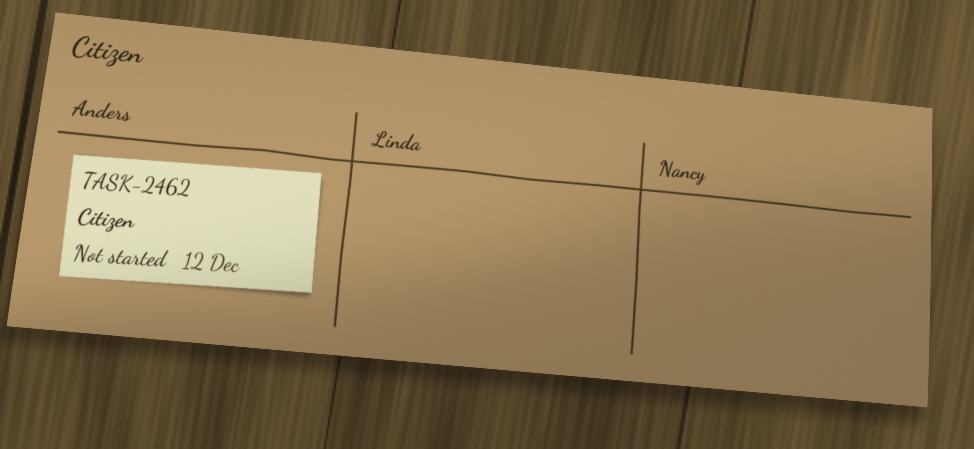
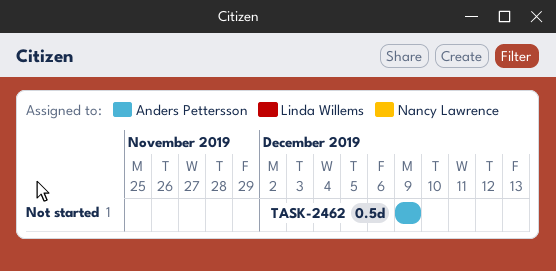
TASK-2462, due: Dec 12 -> Dec 9

